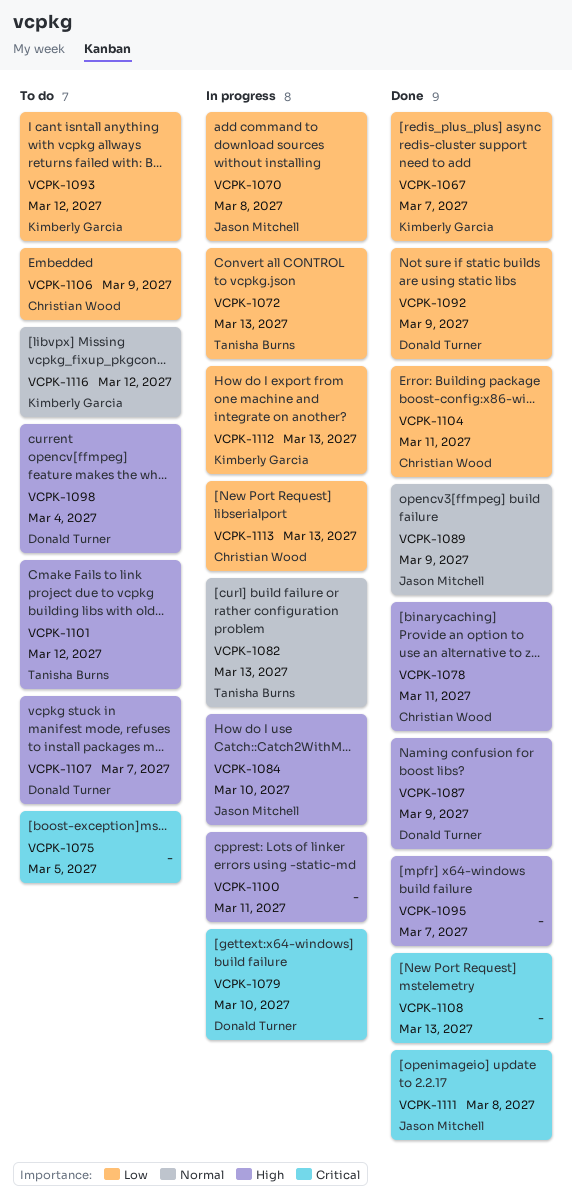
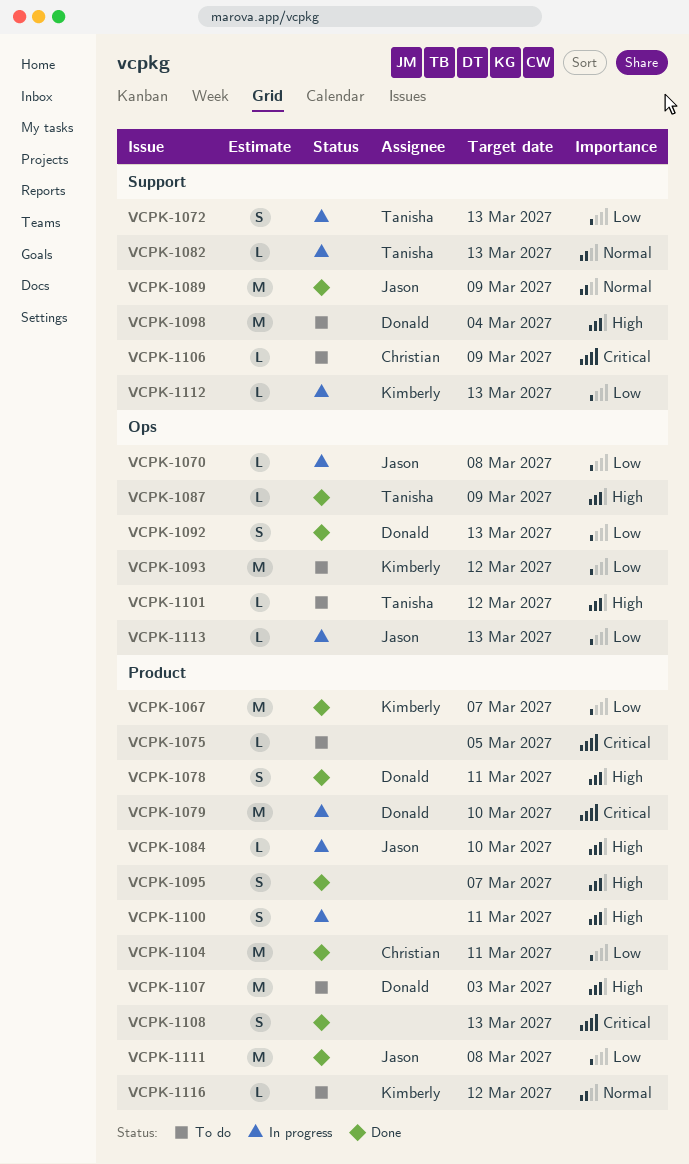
VCPK-1078, owner: Christian Wood -> Donald Turner
VCPK-1087, owner: Donald Turner -> Tanisha Burns
VCPK-1092, due: Mar 9 -> Mar 13
VCPK-1106, priority: Low -> Critical
VCPK-1107, due: Mar 7 -> Mar 3
VCPK-1111, priority: Critical -> Low
VCPK-1113, owner: Christian Wood -> Jason Mitchell

